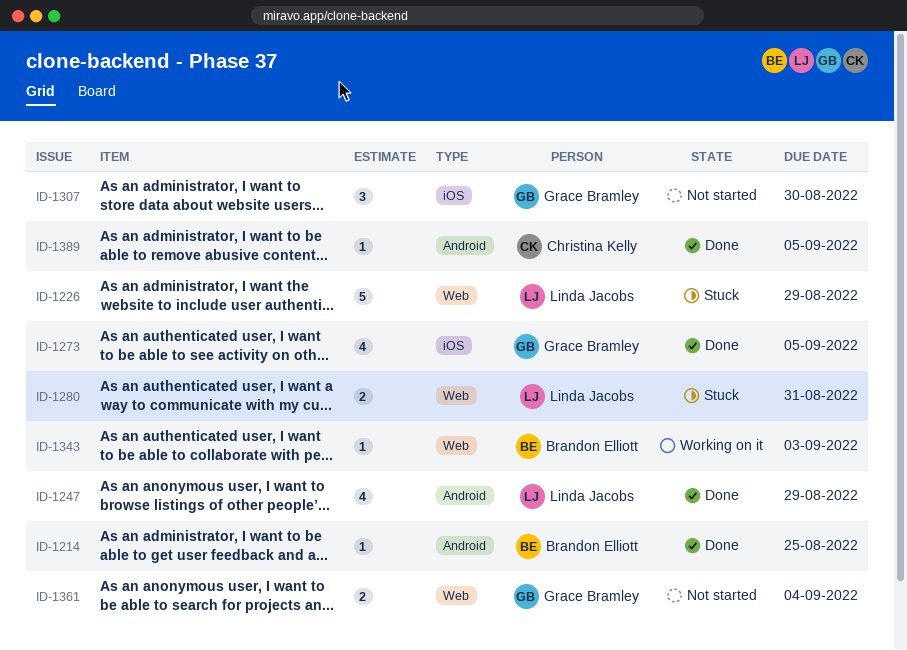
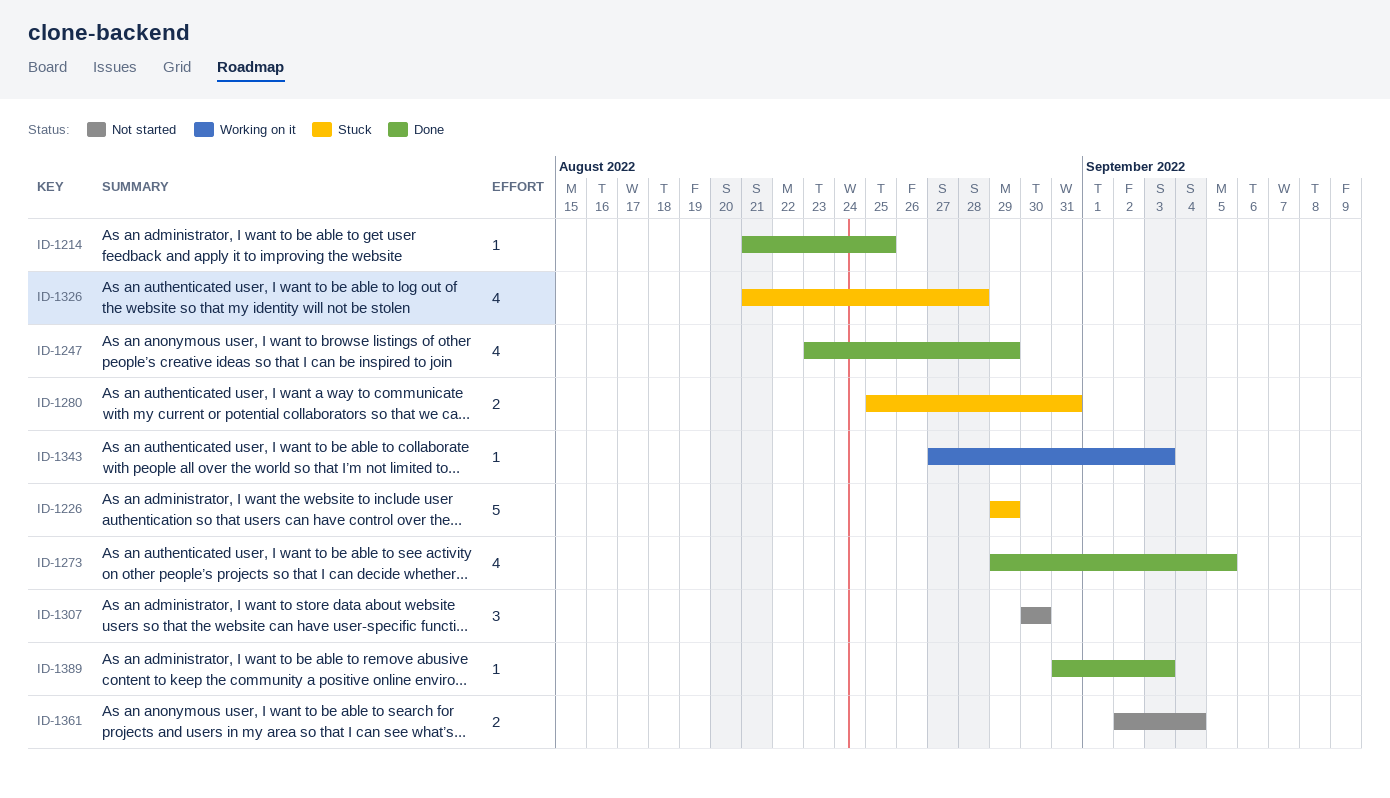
ID-1326: none -> present
ID-1389, due: Sep 5 -> Sep 3

